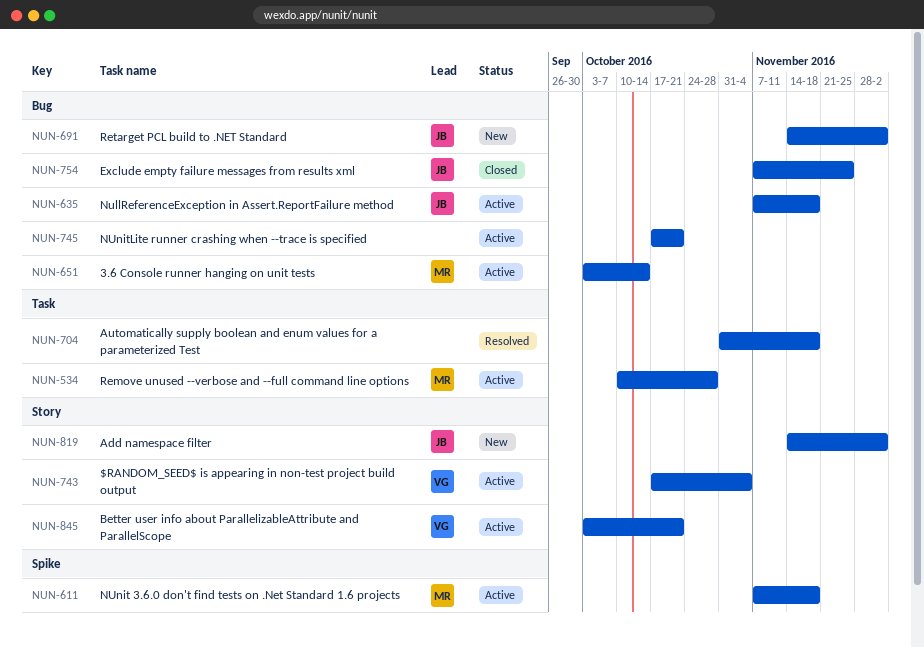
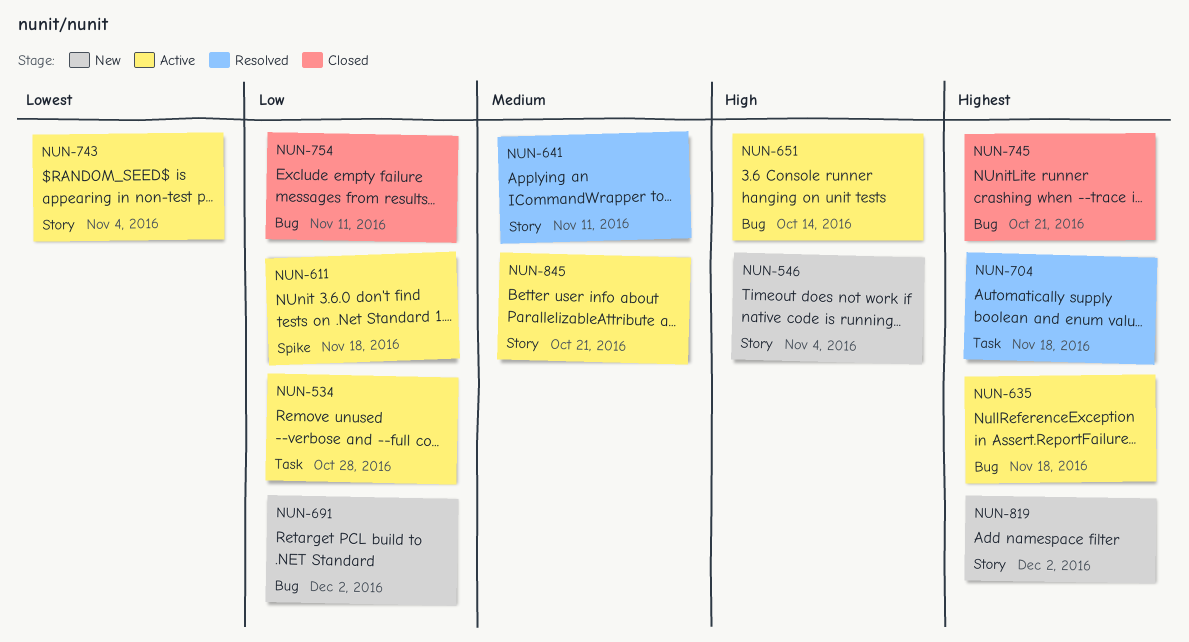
NUN-546: none -> present
NUN-641: none -> present
NUN-745, status: Active -> Closed
NUN-754, due: Nov 25 -> Nov 11

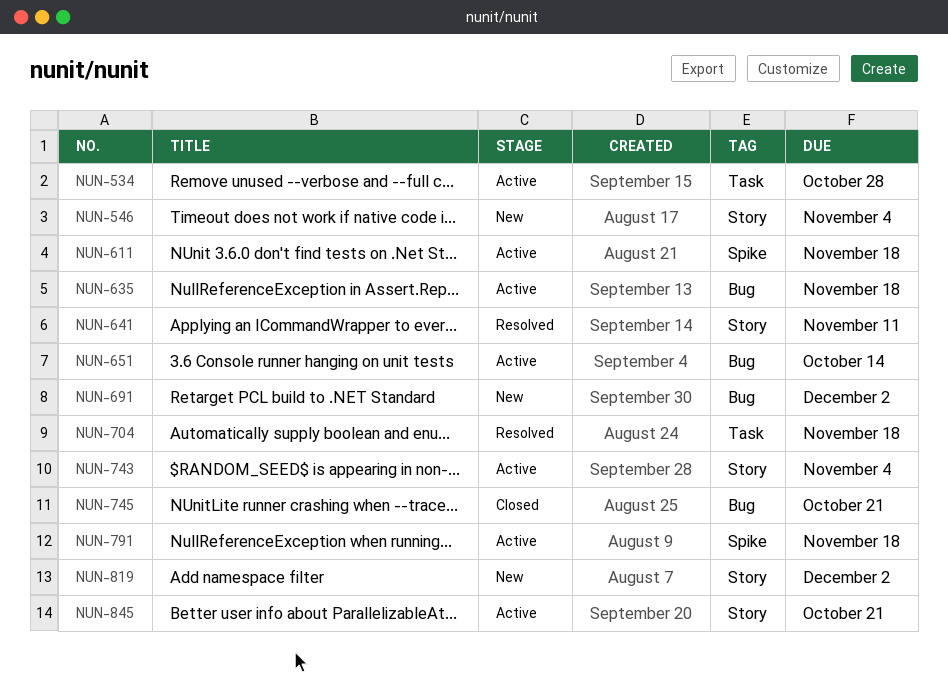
NUN-754: present -> none
NUN-791: none -> present

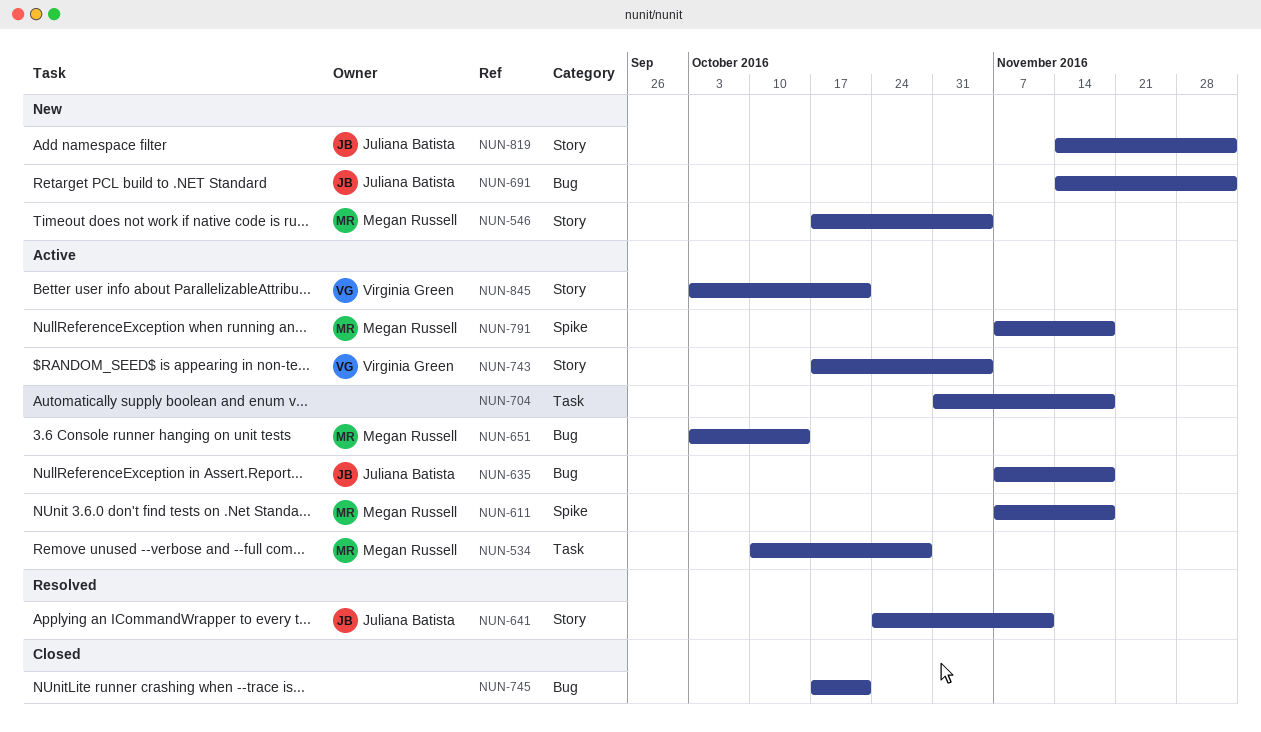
NUN-704, status: Resolved -> Active

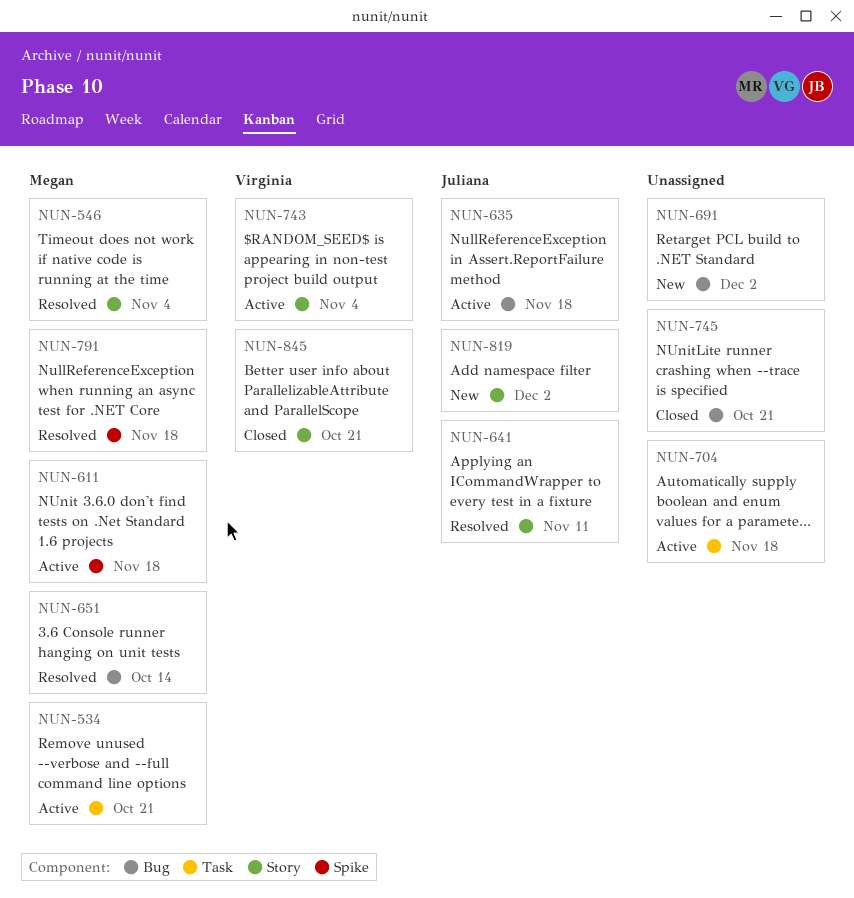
NUN-534, due: Oct 28 -> Oct 21
NUN-546, status: New -> Resolved
NUN-651, status: Active -> Resolved
NUN-691, owner: Juliana Batista -> none
NUN-791, status: Active -> Resolved
NUN-845, status: Active -> Closed

